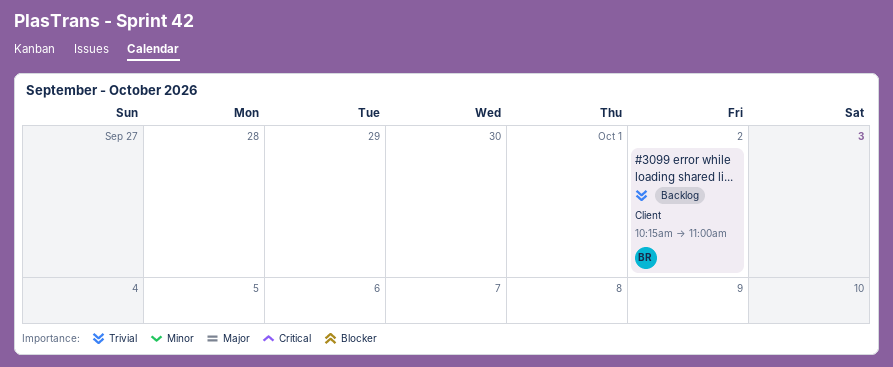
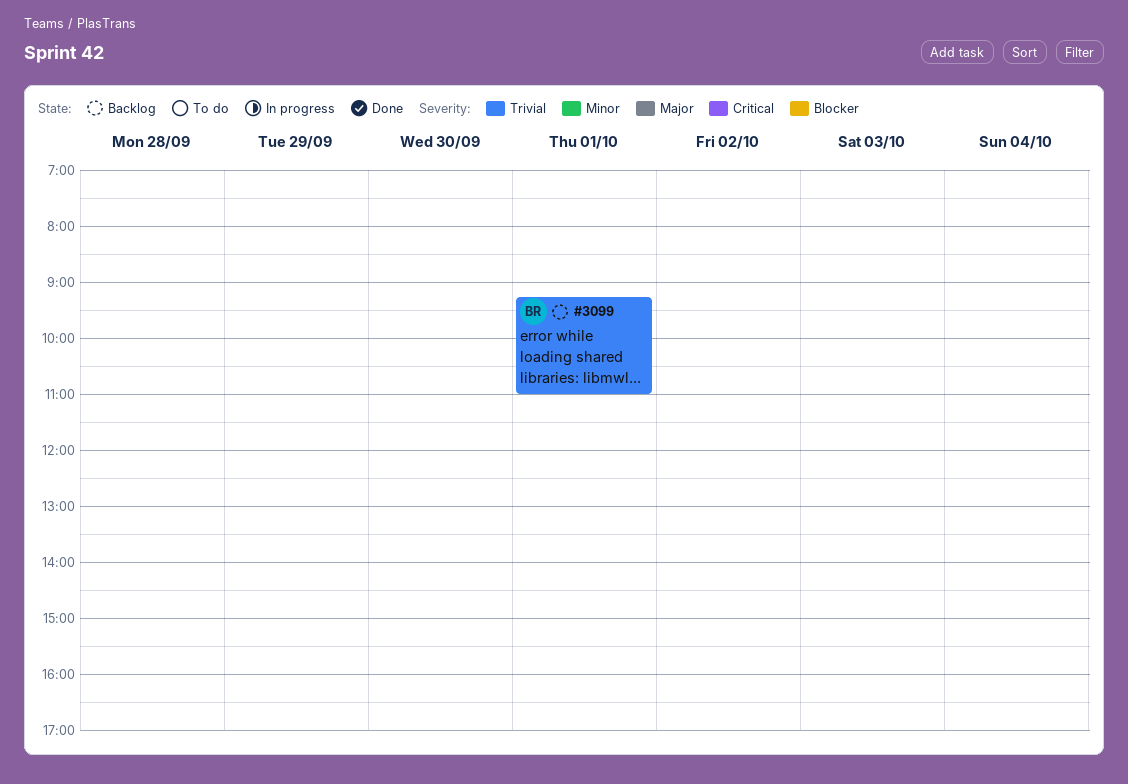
#3099, day: Oct 2 -> Oct 1
#3099, begins: 10:15 -> 09:15

